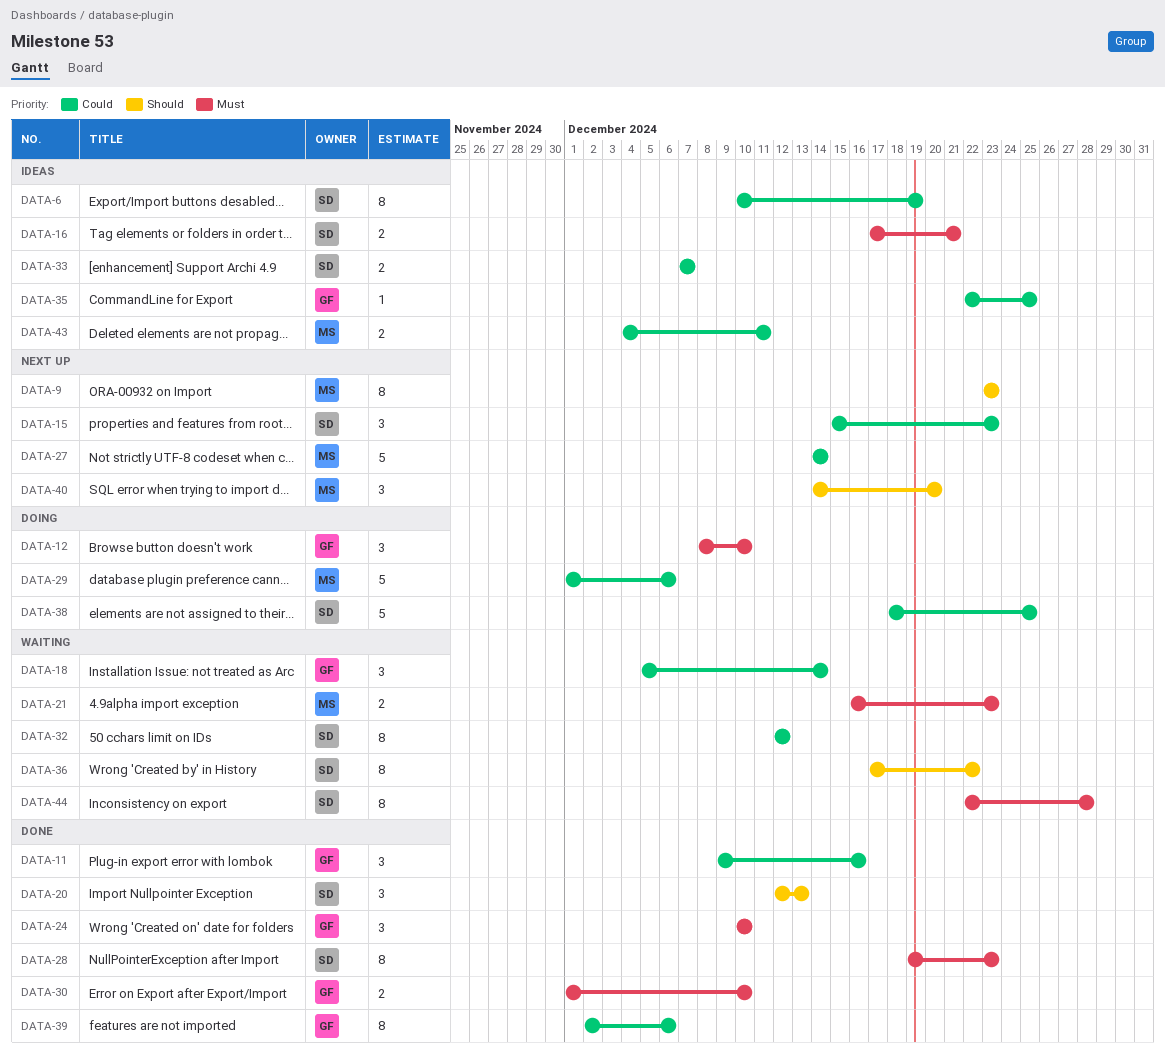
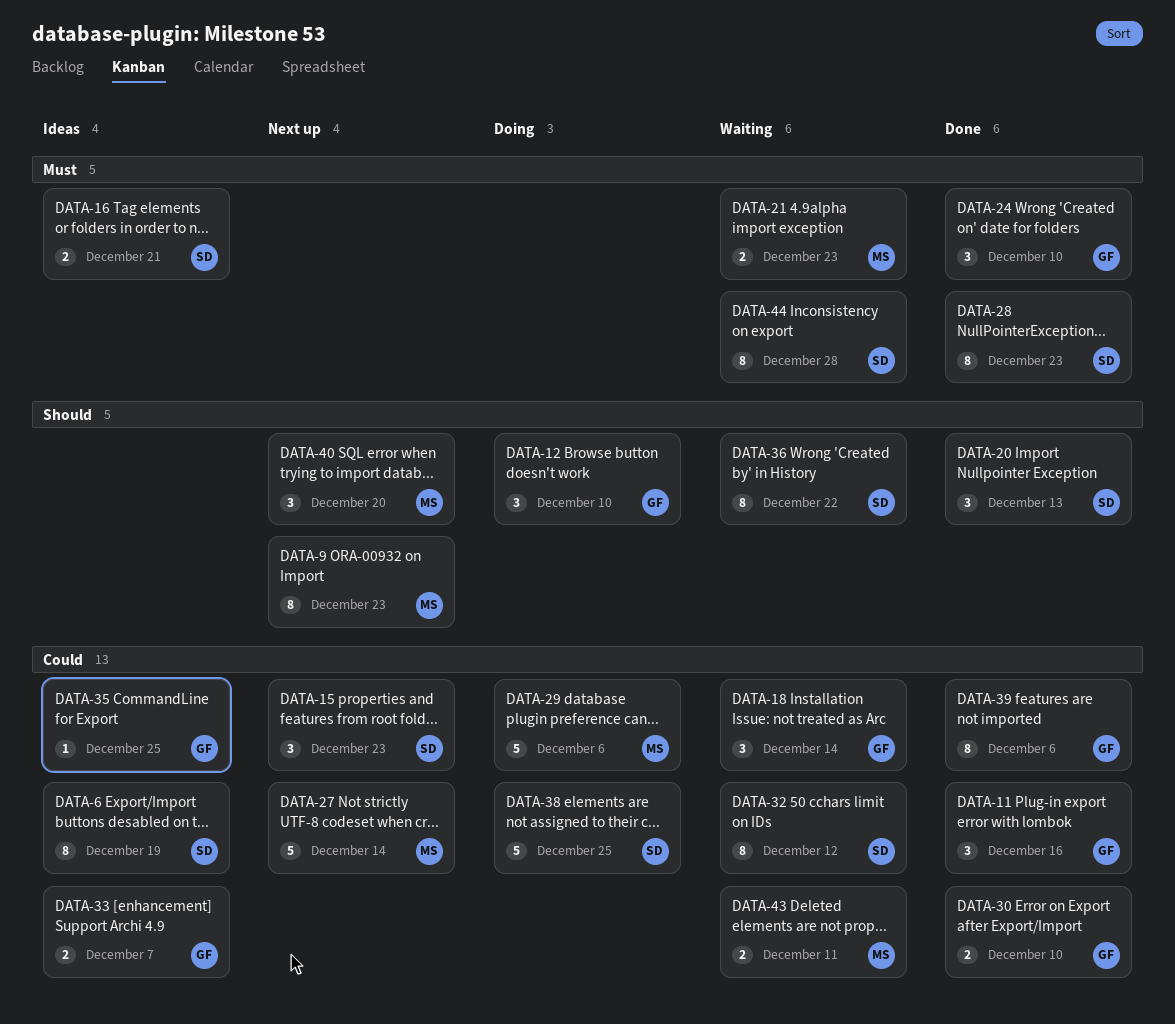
DATA-12, priority: Must -> Should
DATA-30, priority: Must -> Could
DATA-33, owner: SD -> GF
DATA-43, status: Ideas -> Waiting

